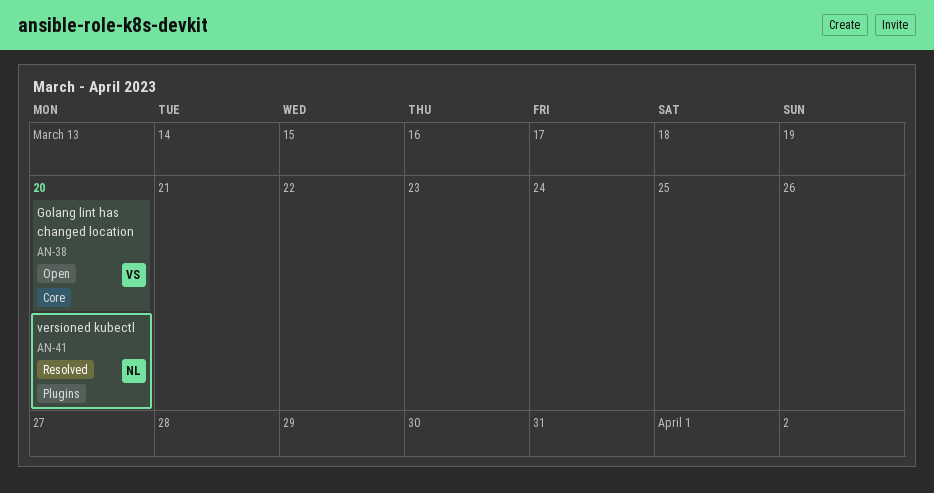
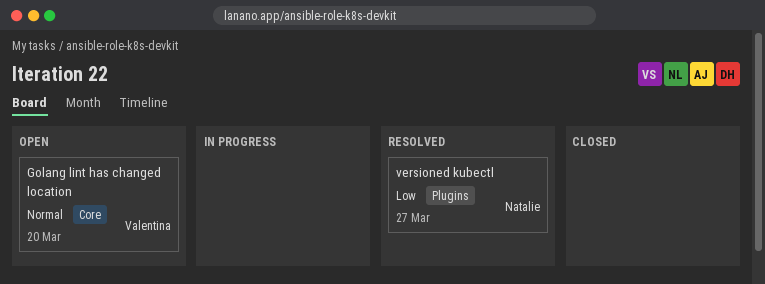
versioned kubectl, due: Mar 20 -> Mar 27

